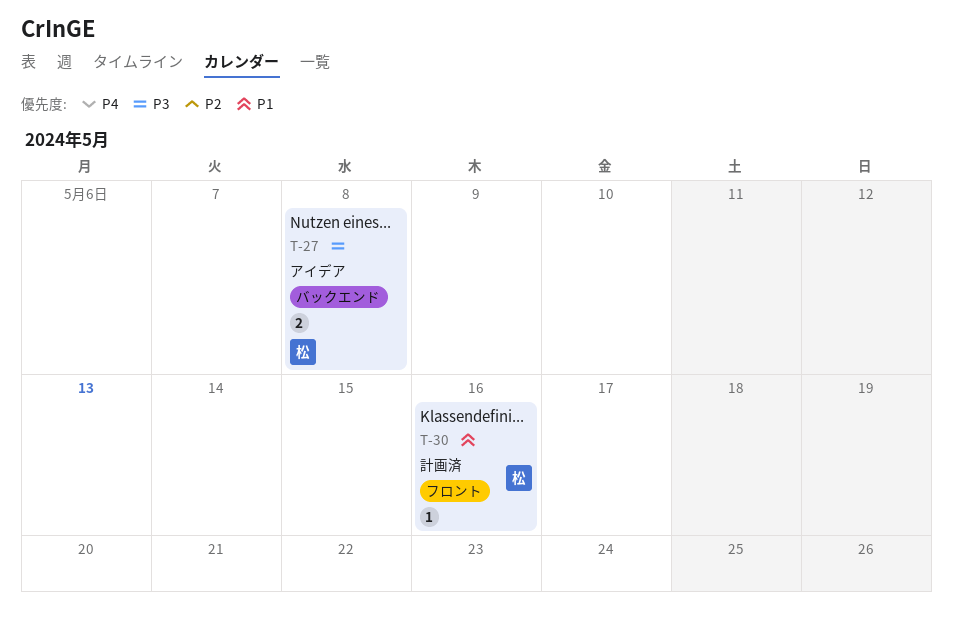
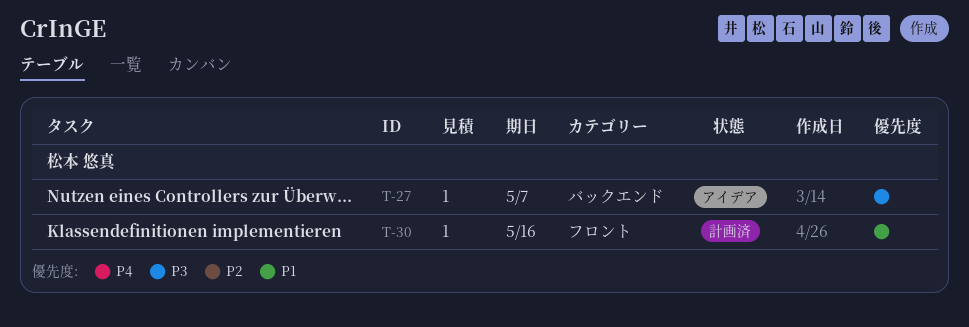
T-27, estimate: 2 -> 1
T-27, due: May 8 -> May 7

